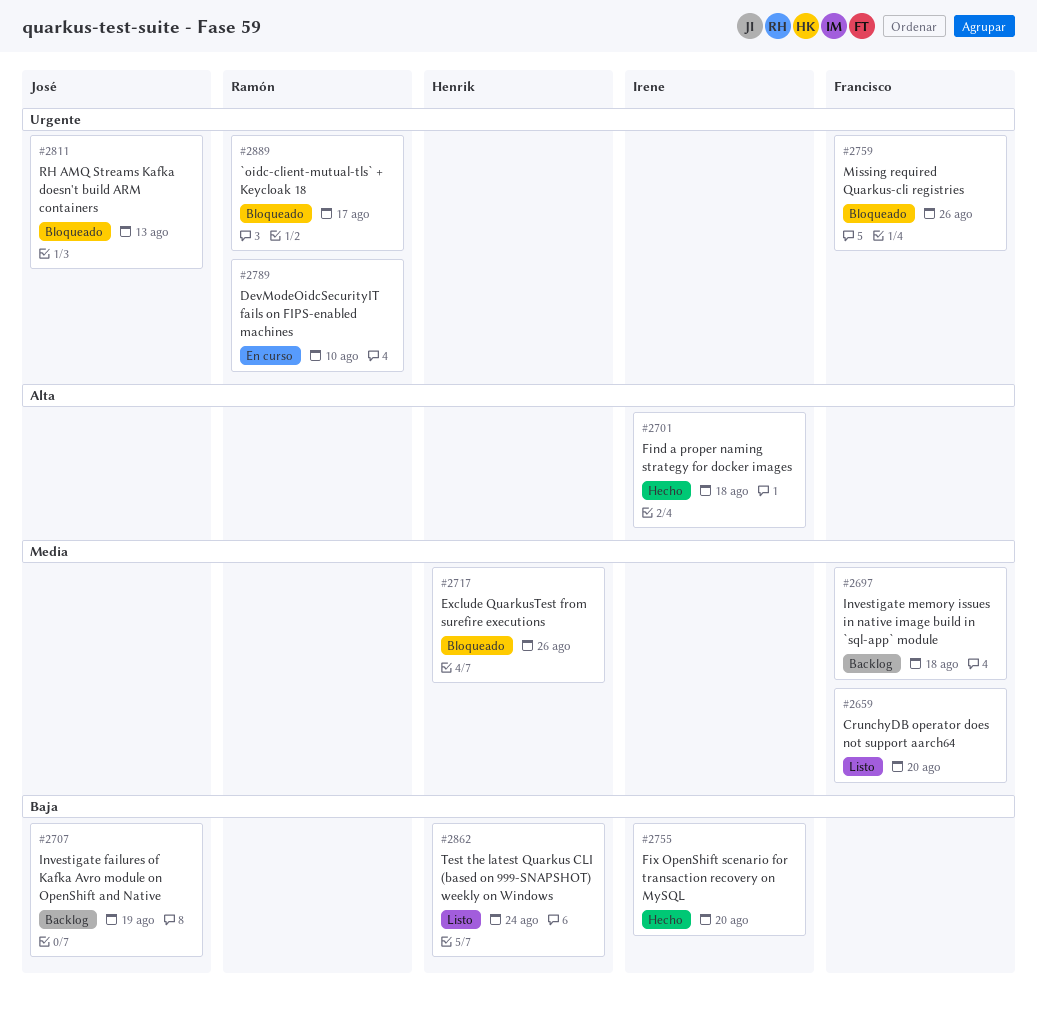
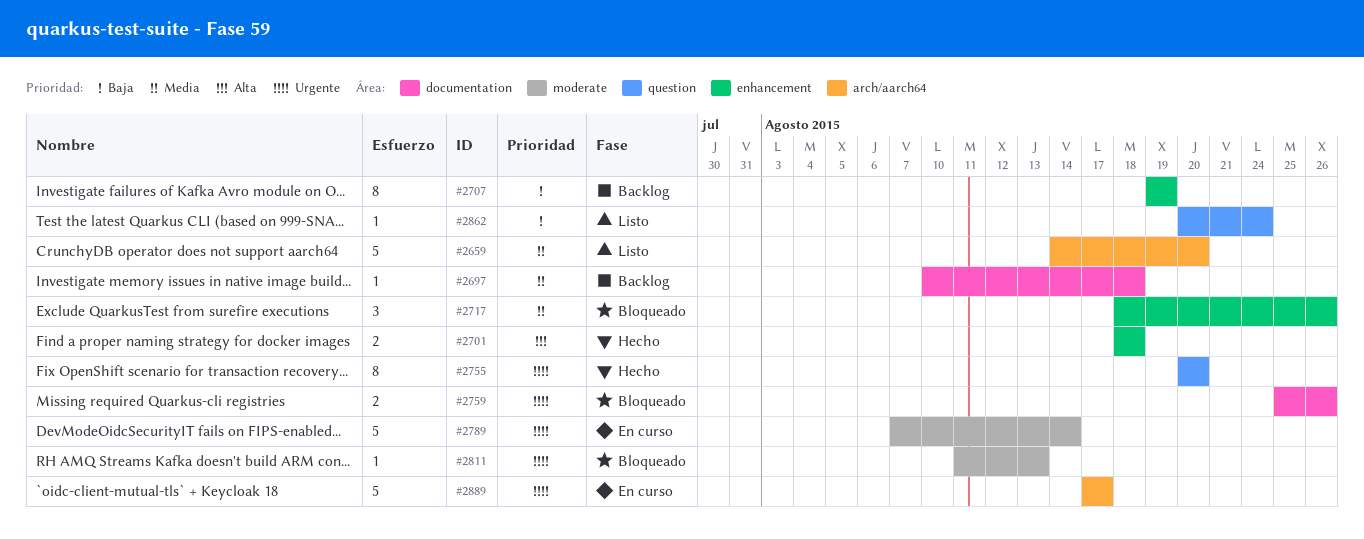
#2755, priority: Baja -> Urgente
#2789, due: Aug 10 -> Aug 14
#2889, status: Bloqueado -> En curso

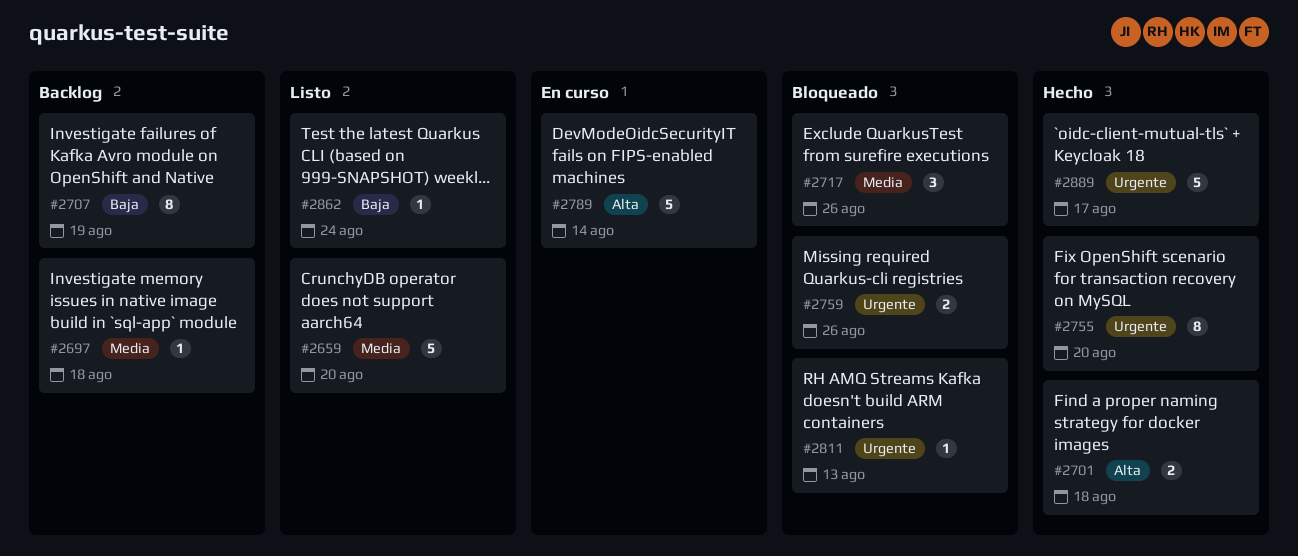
#2789, priority: Urgente -> Alta
#2889, status: En curso -> Hecho

